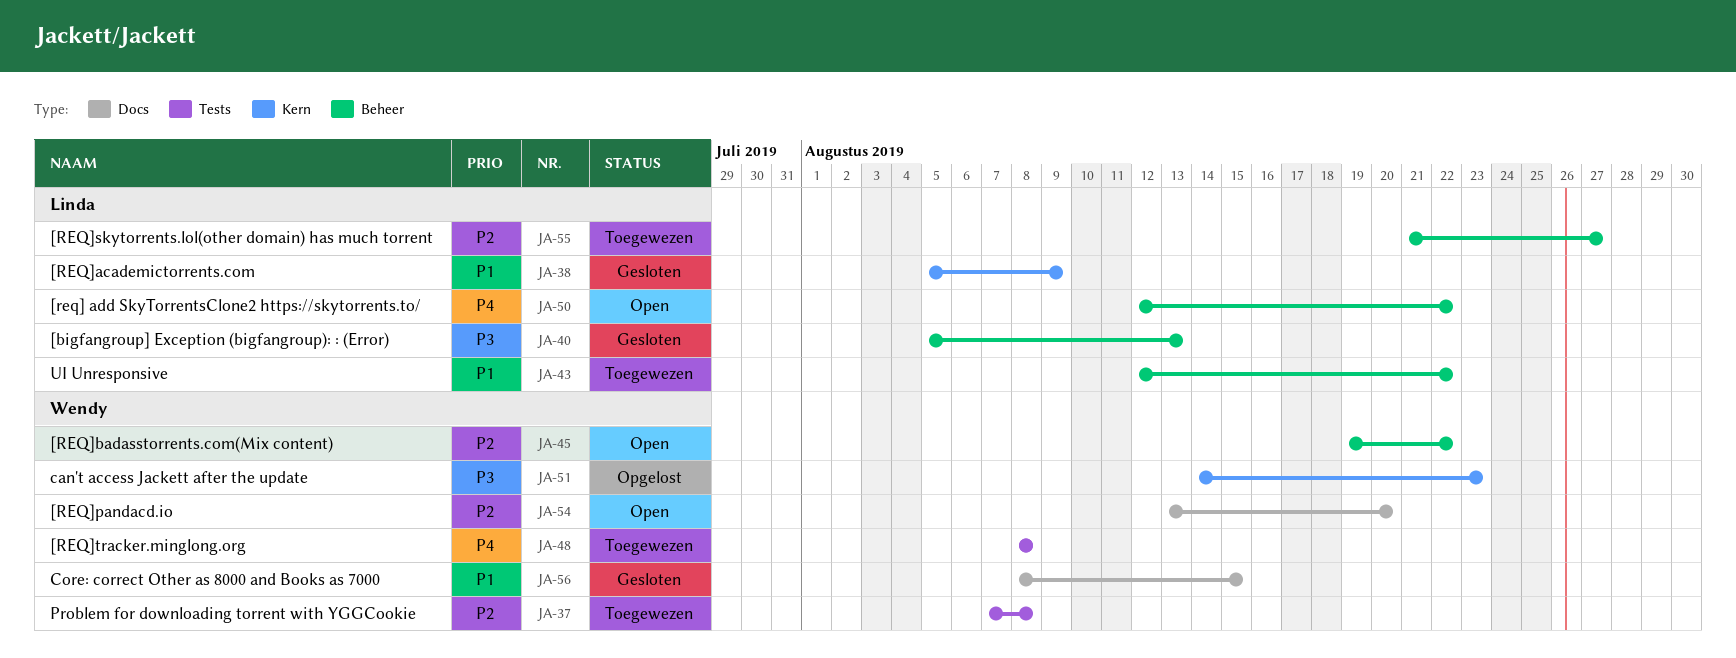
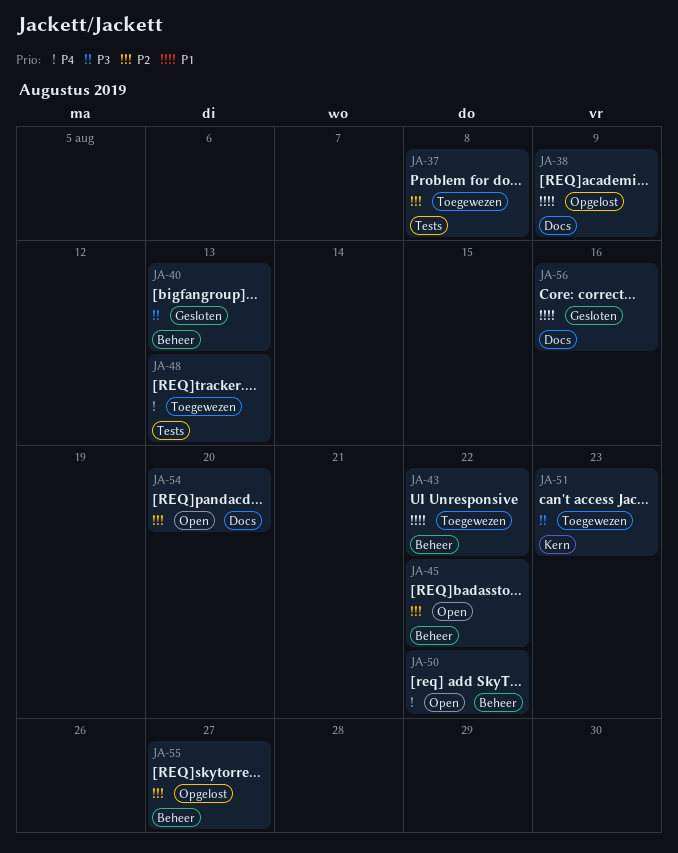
JA-38, status: Gesloten -> Opgelost
JA-38, label: Kern -> Docs
JA-48, due: Aug 8 -> Aug 13
JA-51, status: Opgelost -> Toegewezen
JA-55, status: Toegewezen -> Opgelost
JA-56, due: Aug 15 -> Aug 16

